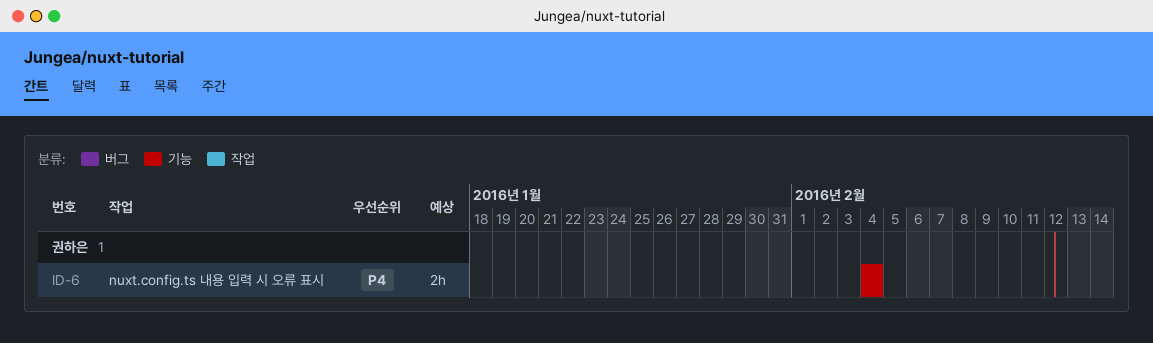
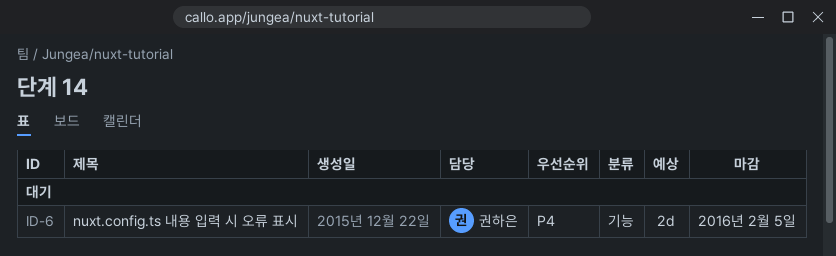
ID-6, estimate: 2h -> 2d
ID-6, due: Feb 4 -> Feb 5

